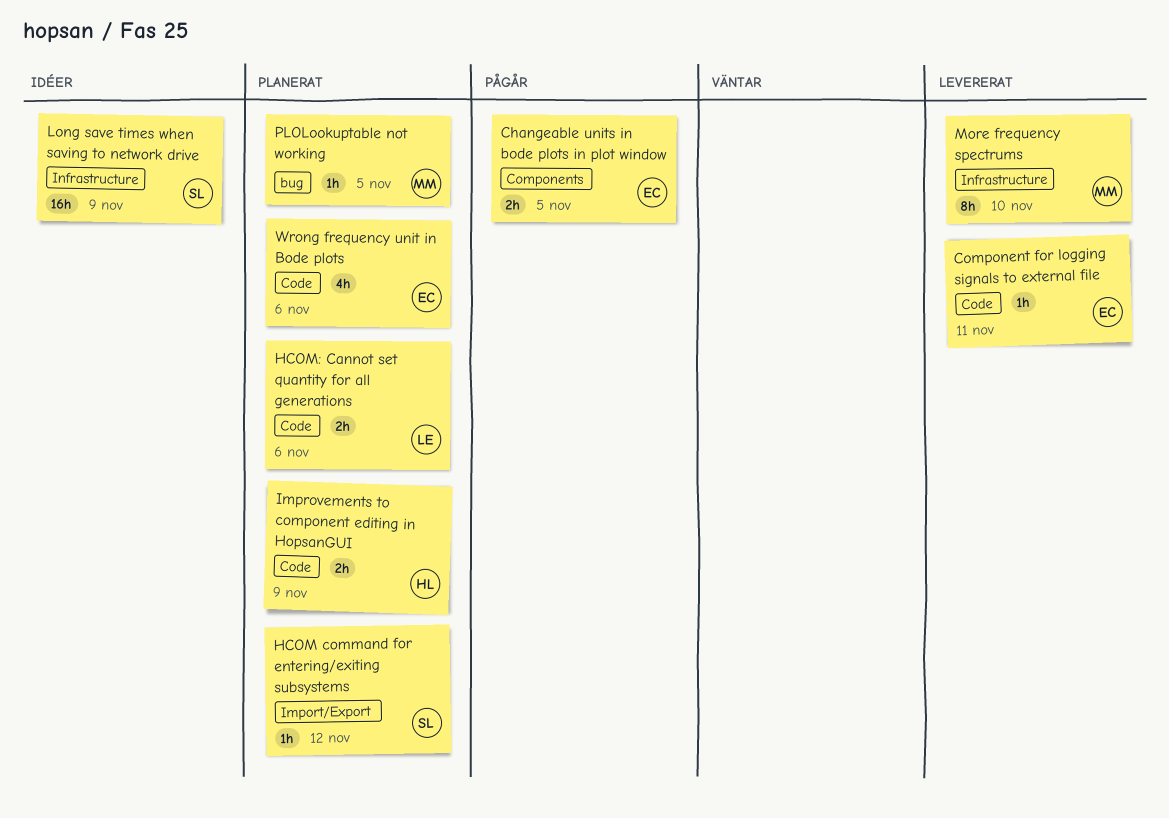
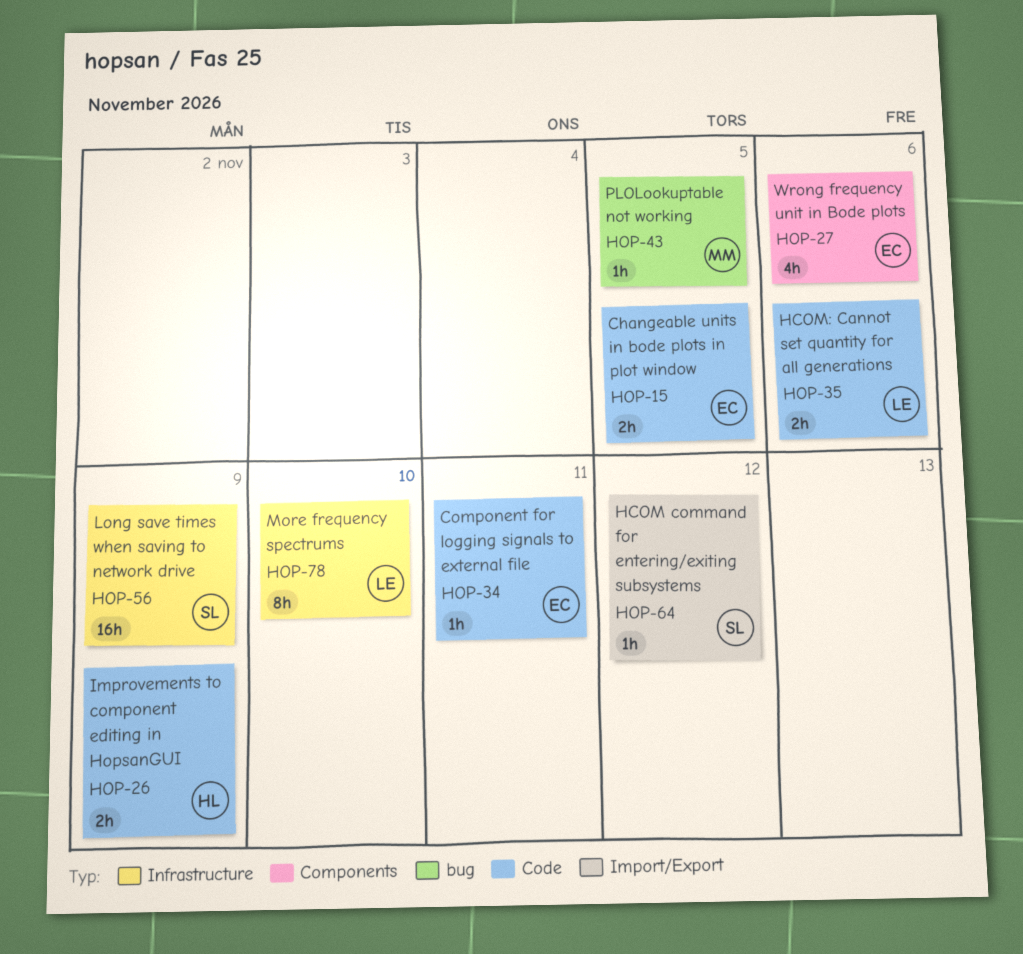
Changeable units in bode plots in plot window, label: Components -> Code
More frequency spectrums, owner: MM -> LE
Wrong frequency unit in Bode plots, label: Code -> Components

